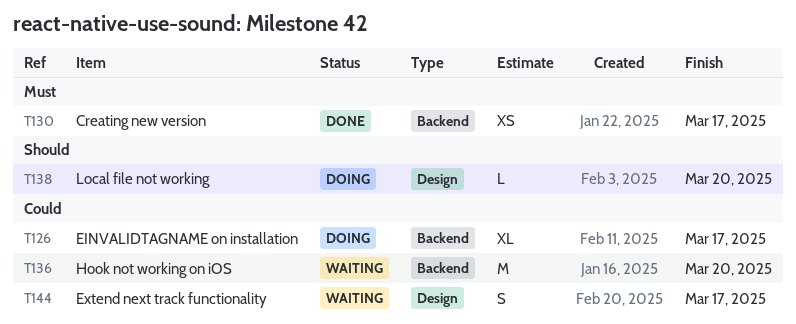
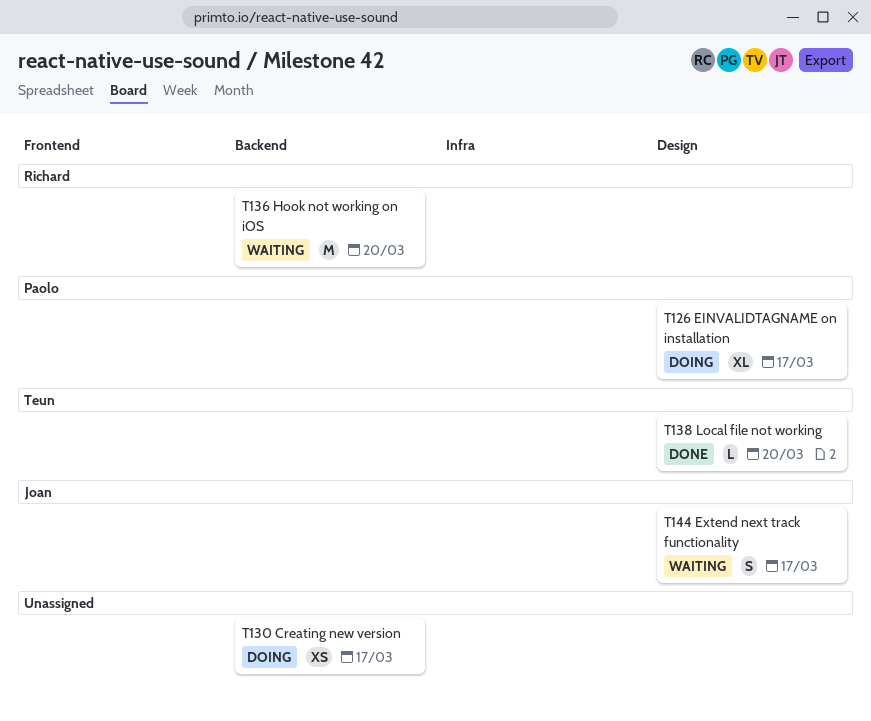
T126, label: Backend -> Design
T130, status: Done -> Doing
T138, status: Doing -> Done

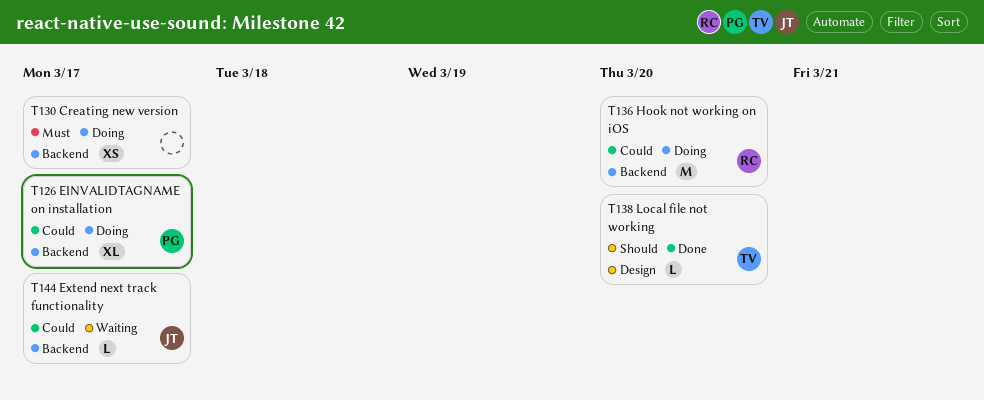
T126, label: Design -> Backend
T136, status: Waiting -> Doing
T144, label: Design -> Backend
T144, estimate: S -> L

